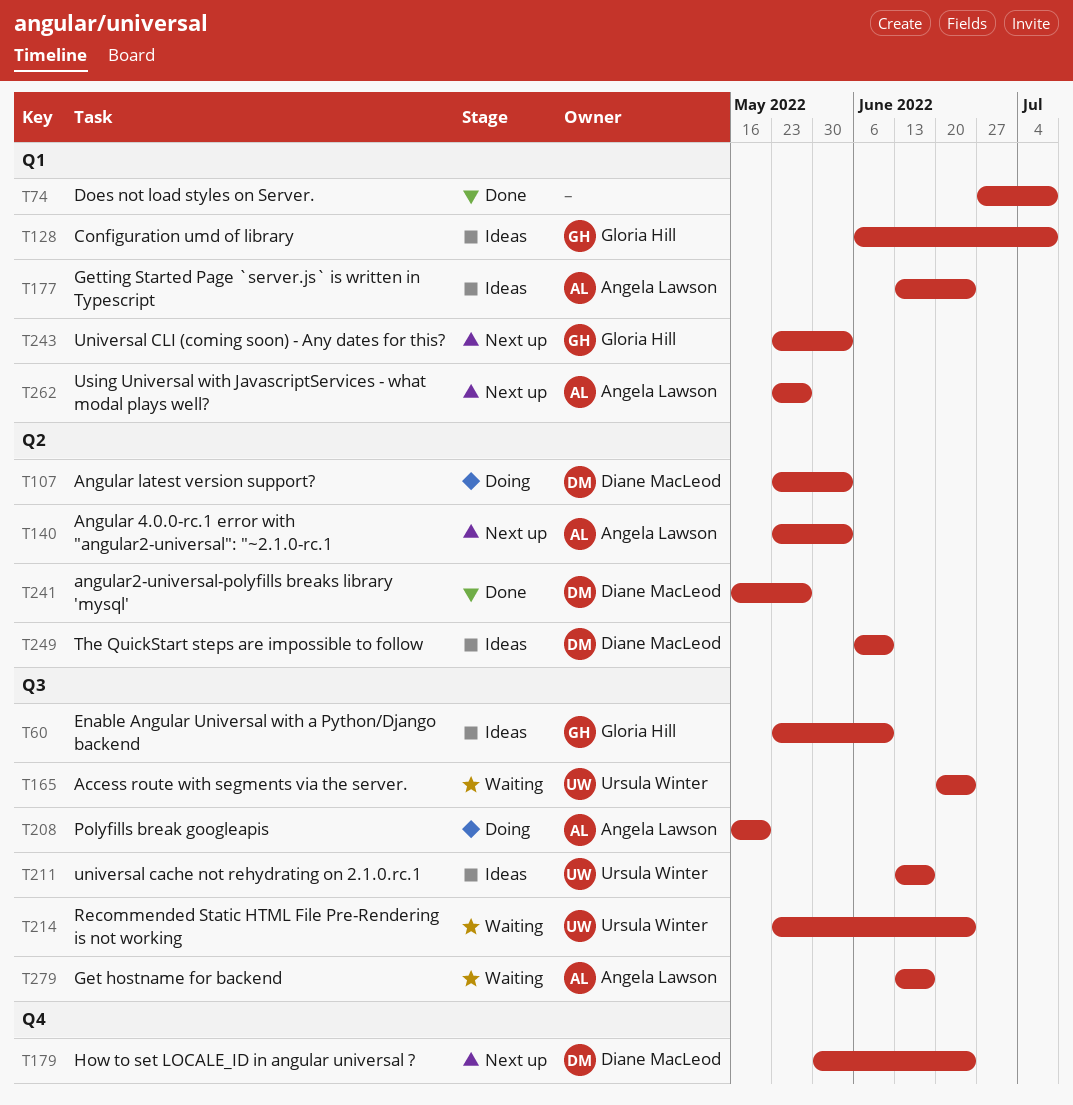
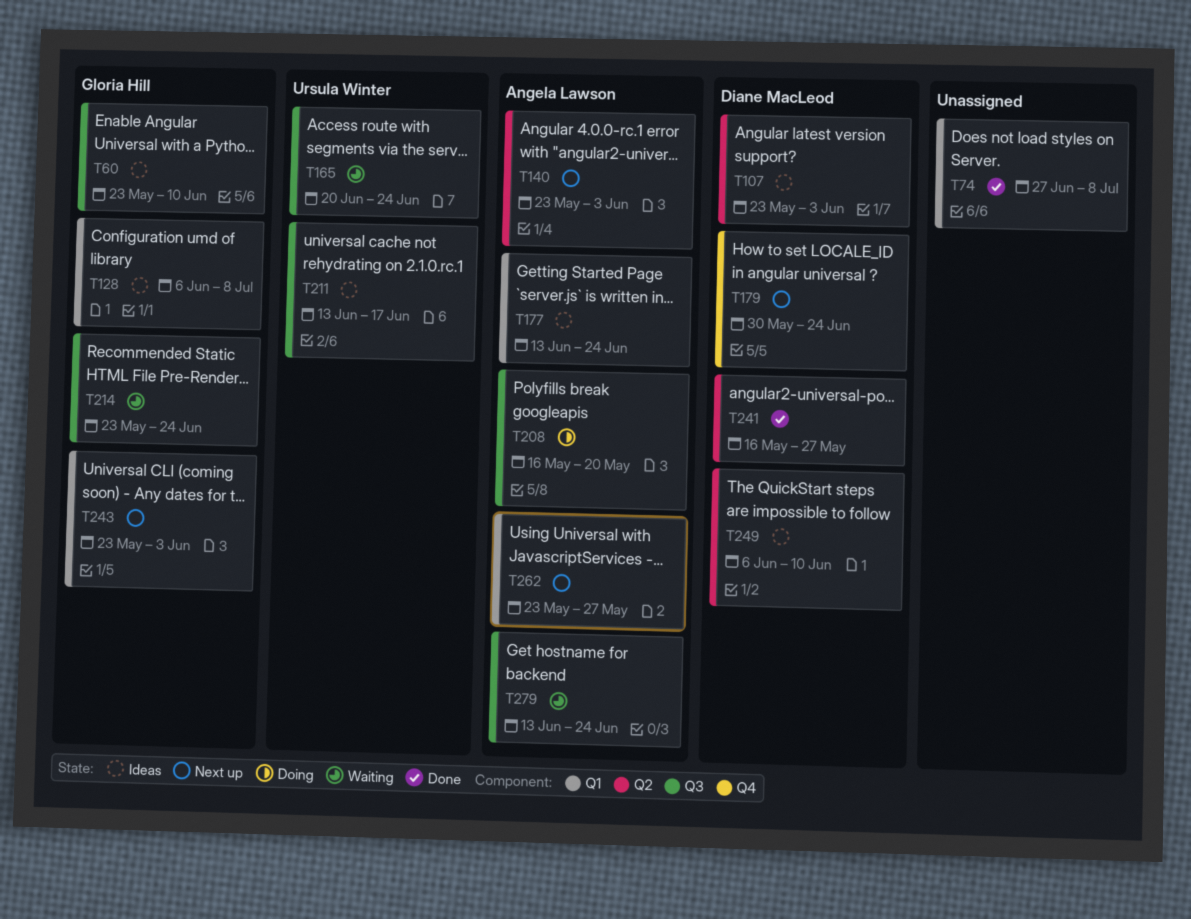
T107, status: Doing -> Ideas
T214, owner: Ursula Winter -> Gloria Hill
T279, due: Jun 17 -> Jun 24

